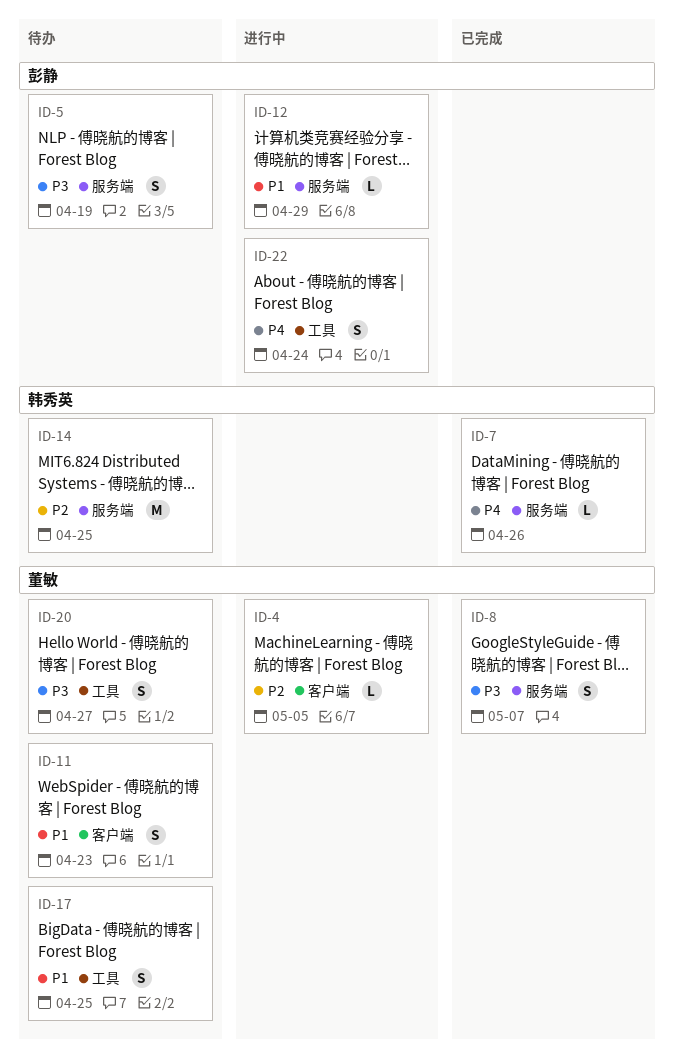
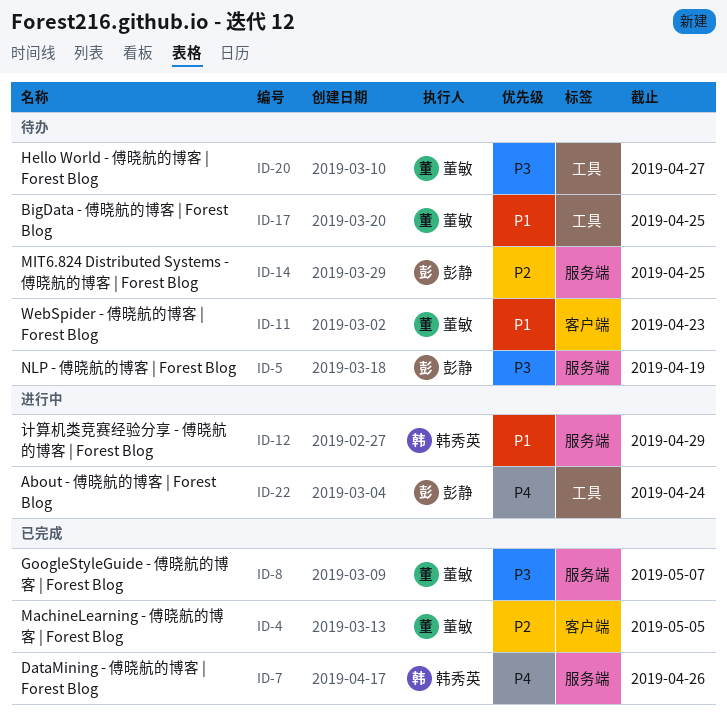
ID-4, status: 进行中 -> 已完成
ID-12, owner: 彭静 -> 韩秀英
ID-14, owner: 韩秀英 -> 彭静

